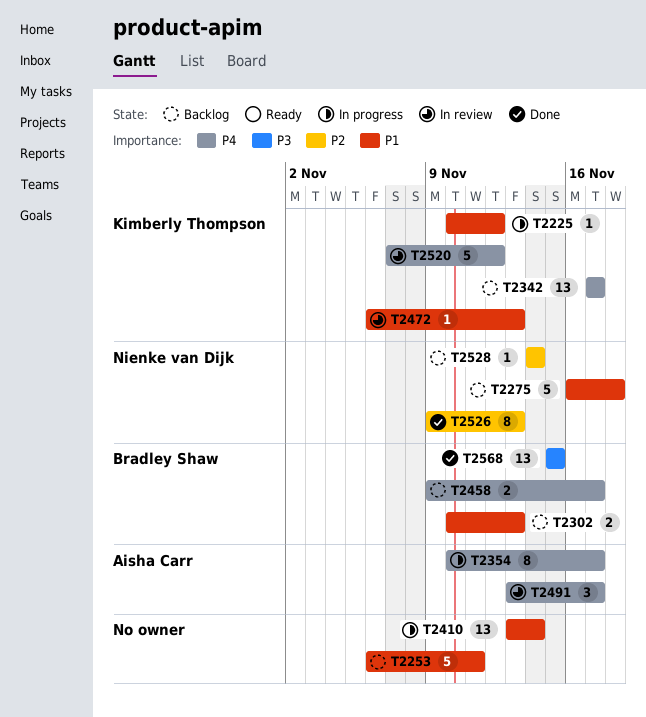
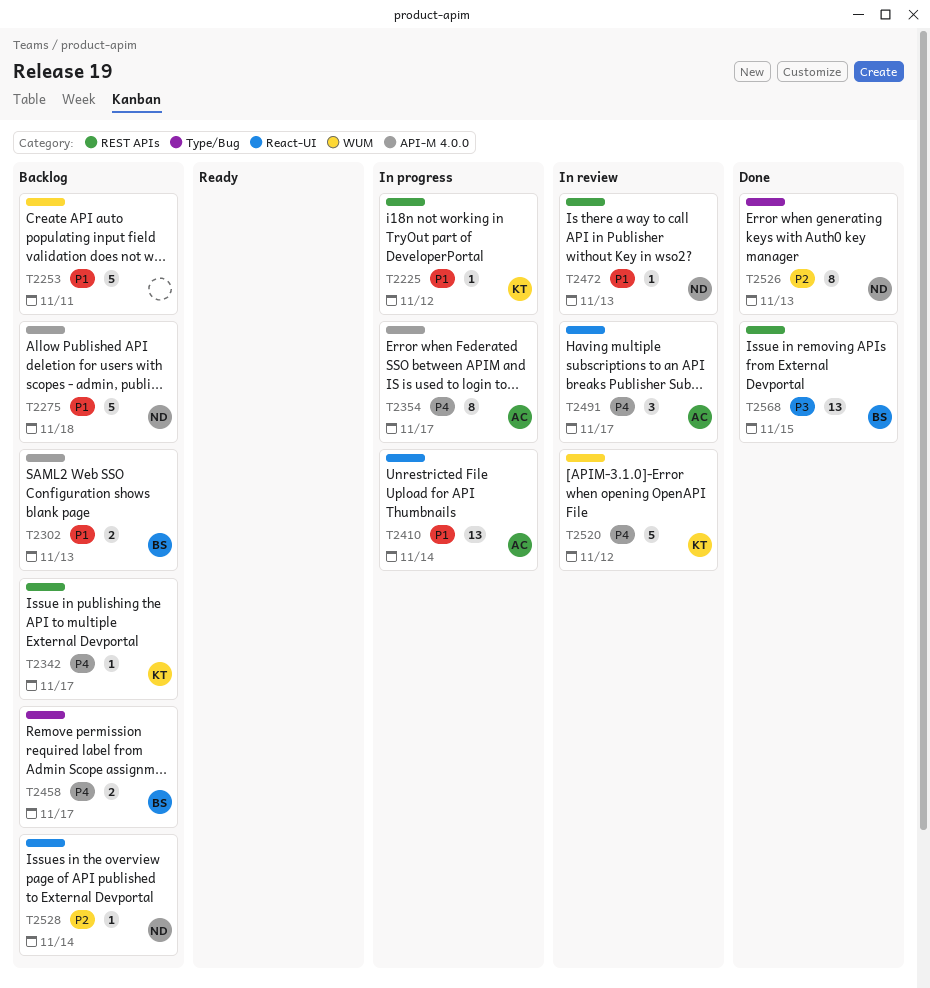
T2342, estimate: 13 -> 1
T2410, owner: none -> Aisha Carr
T2472, owner: Kimberly Thompson -> Nienke van Dijk

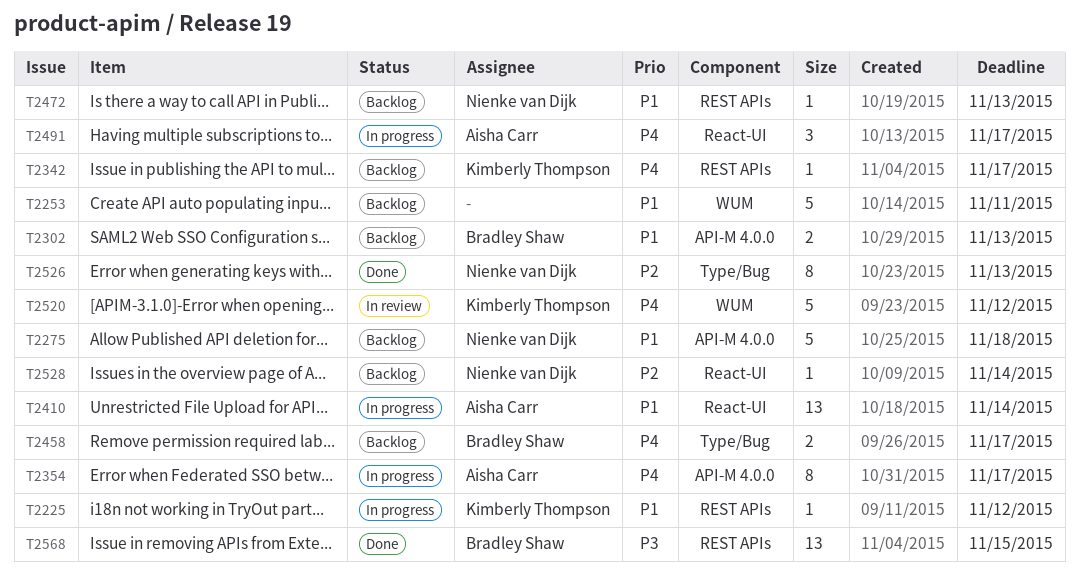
T2472, status: In review -> Backlog
T2491, status: In review -> In progress

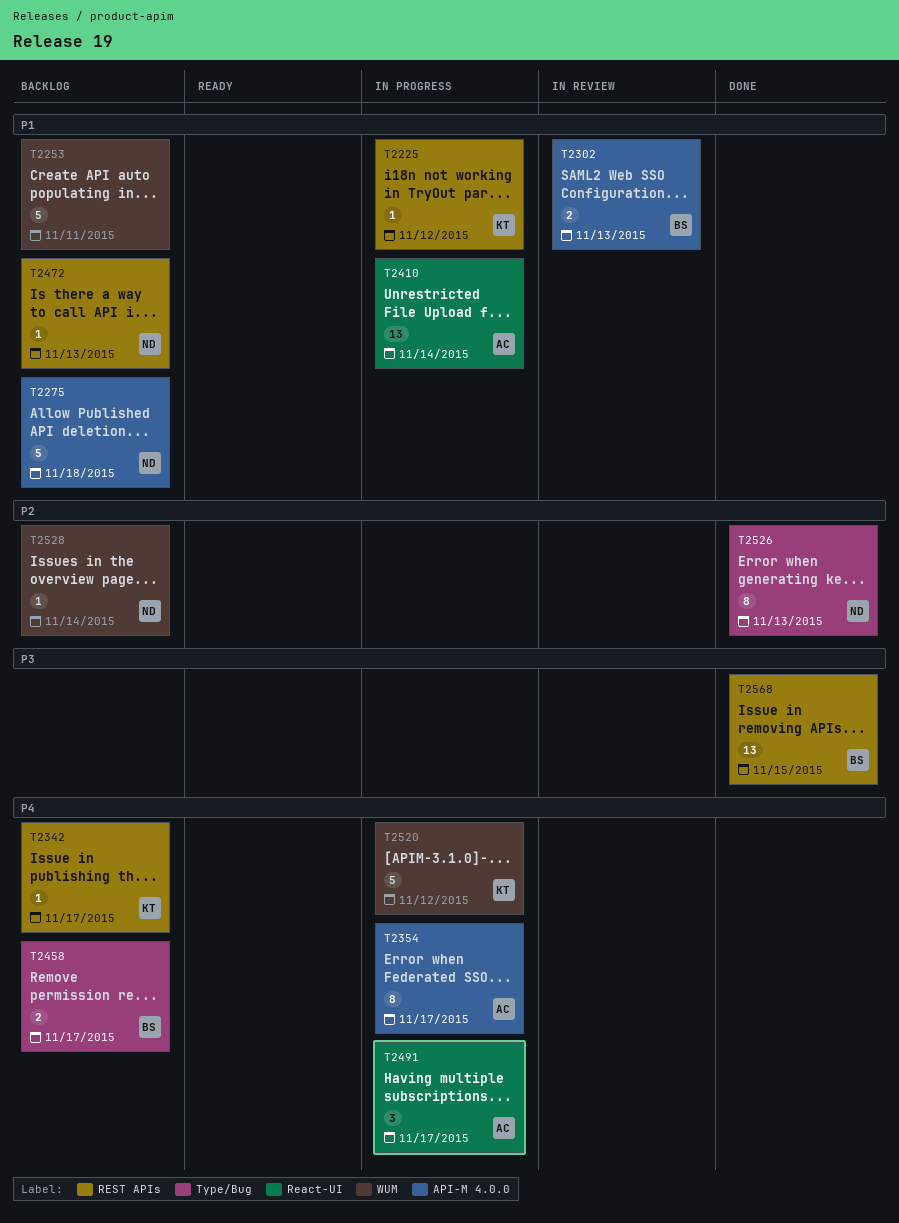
T2302, status: Backlog -> In review
T2520, status: In review -> In progress
T2528, label: React-UI -> WUM

